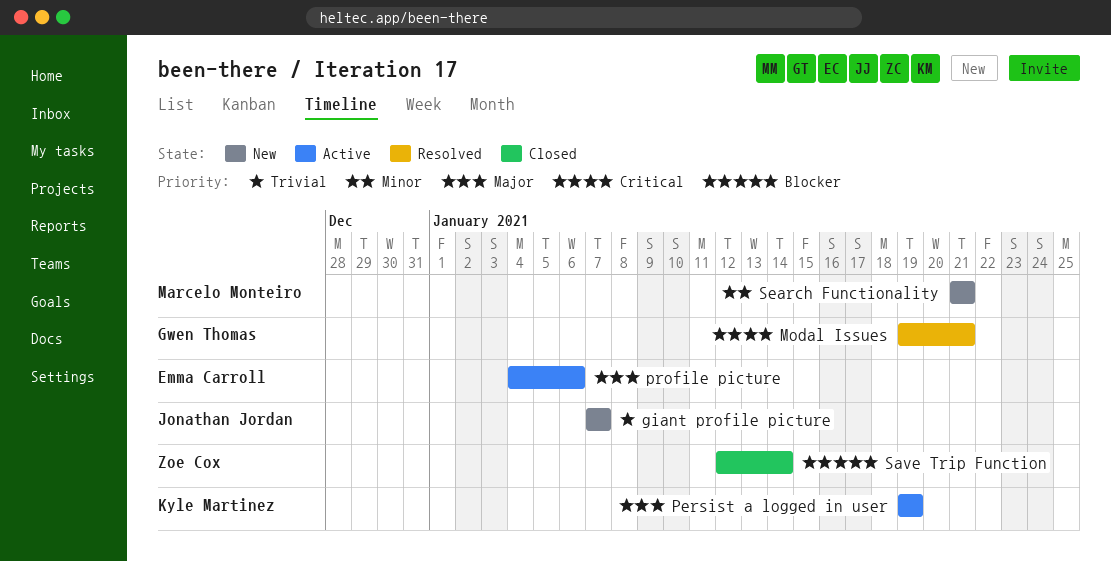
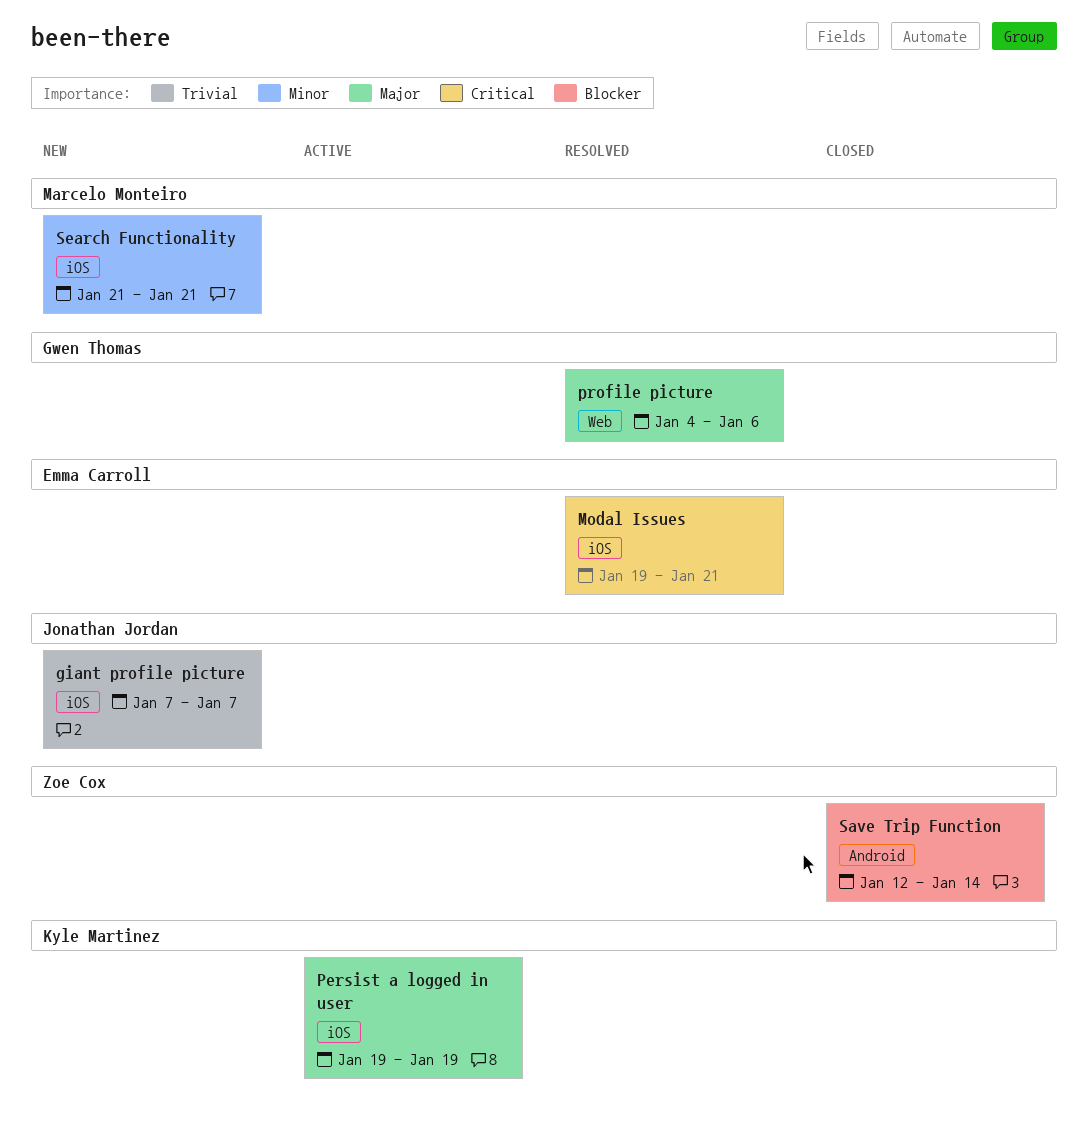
Modal Issues, owner: Gwen Thomas -> Emma Carroll
profile picture, status: Active -> Resolved
profile picture, owner: Emma Carroll -> Gwen Thomas

